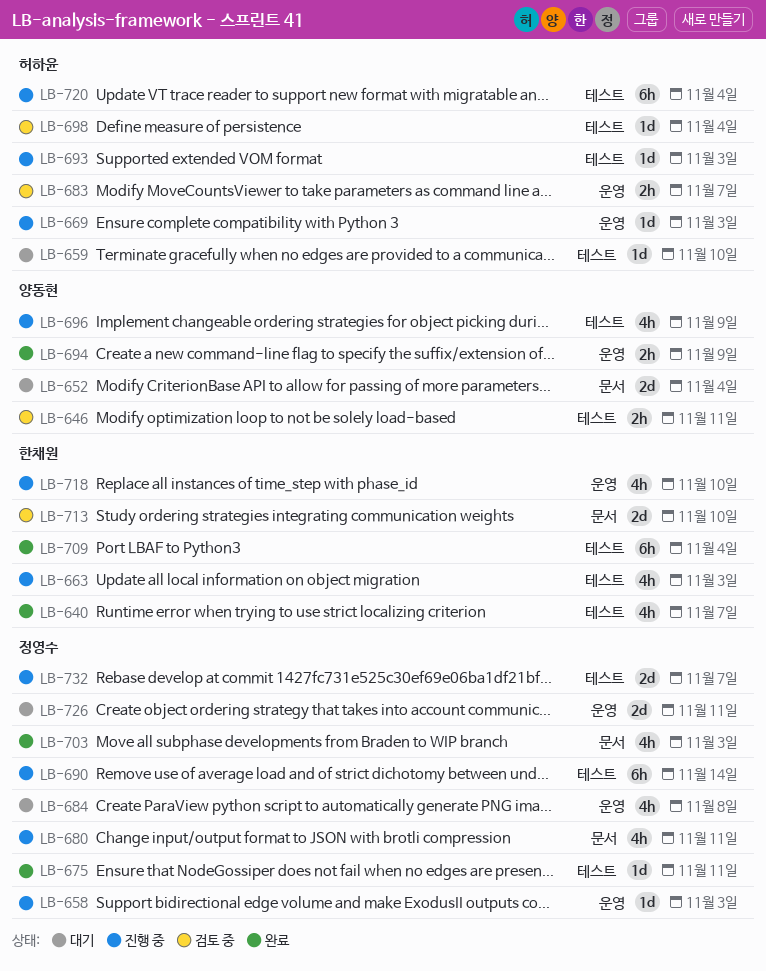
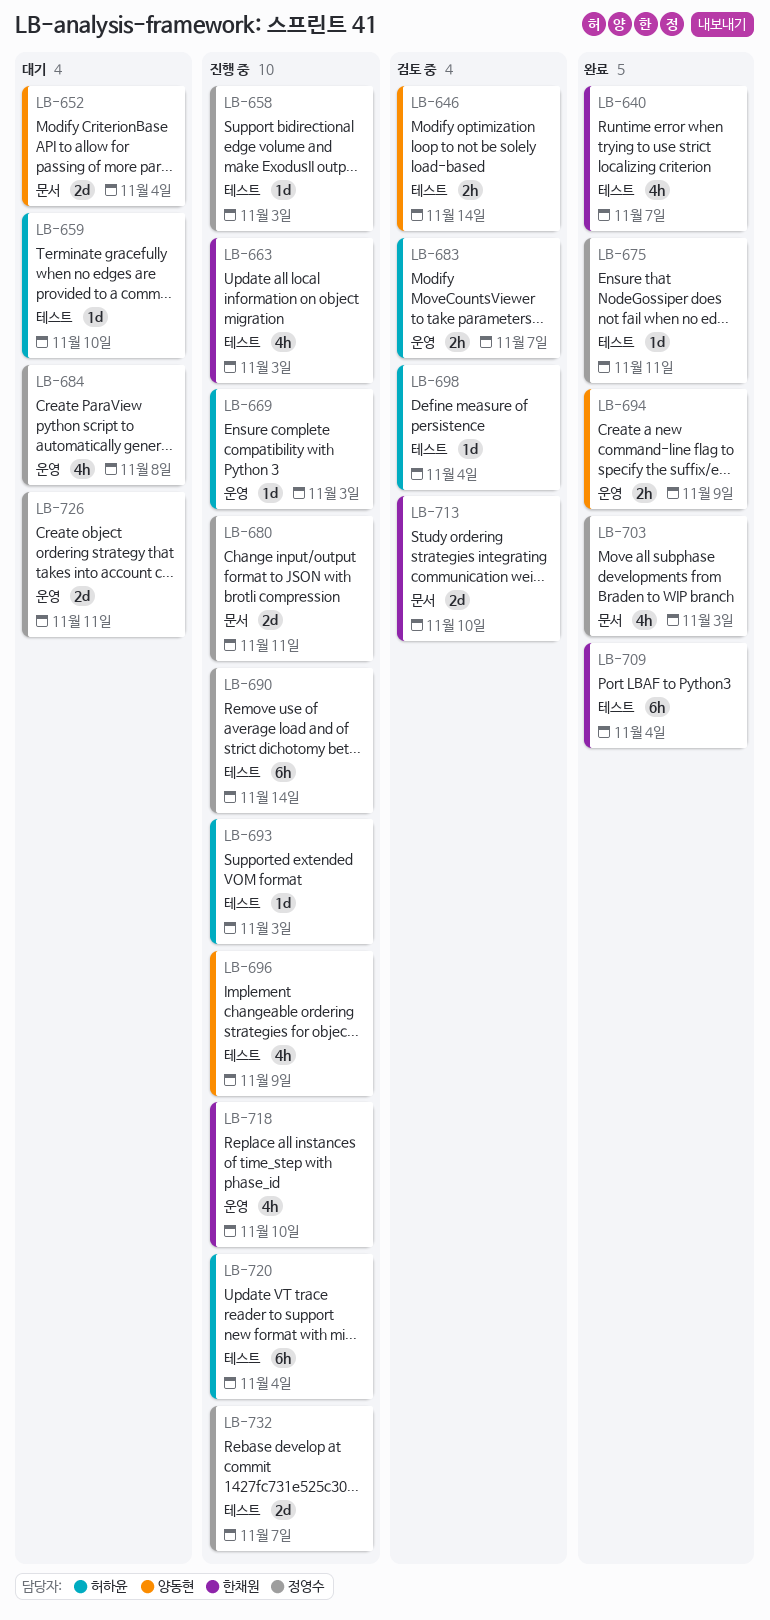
LB-646, due: Nov 11 -> Nov 14
LB-658, label: 운영 -> 테스트
LB-680, estimate: 4h -> 2d

